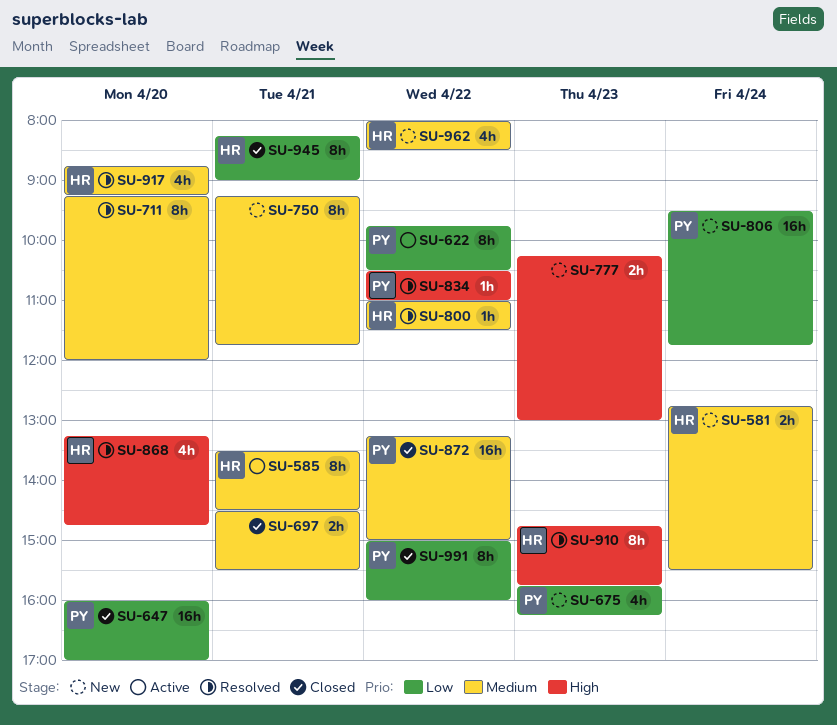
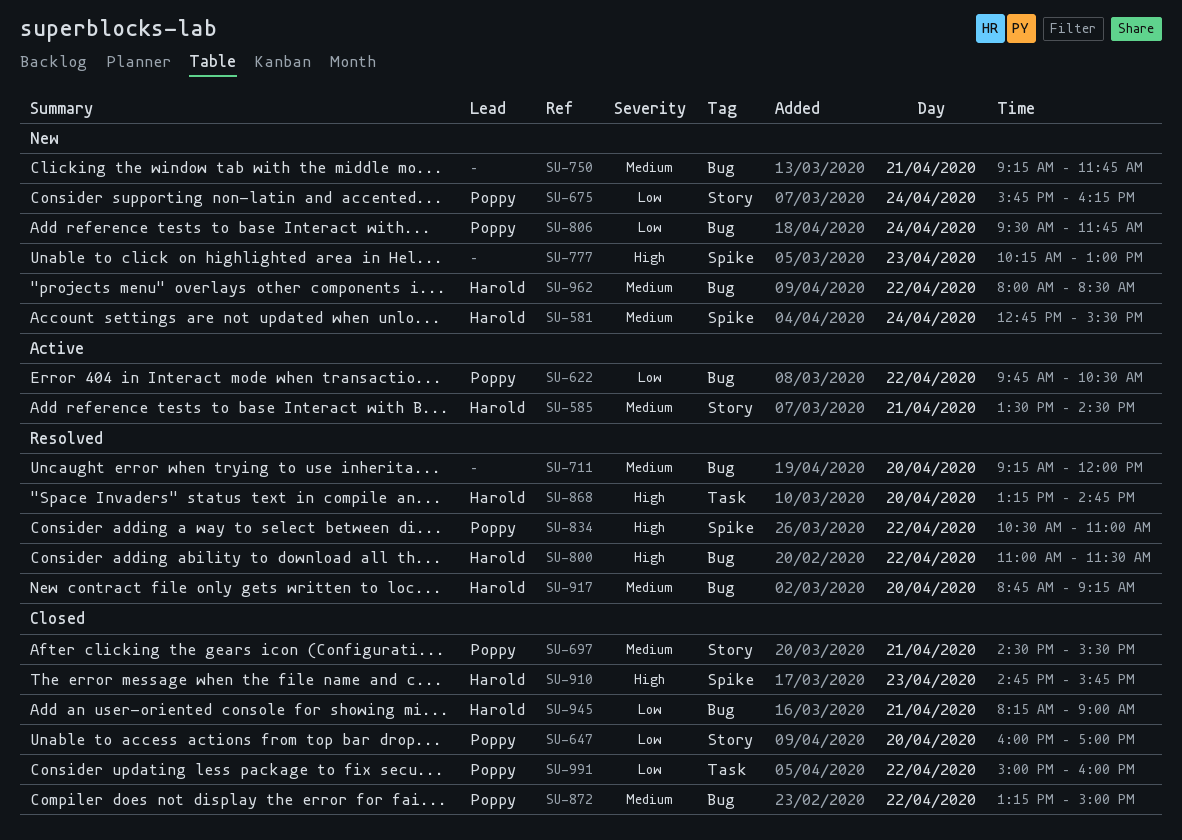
SU-675, day: Apr 23 -> Apr 24
SU-697, owner: none -> Poppy
SU-800, priority: Medium -> High
SU-910, status: Resolved -> Closed

